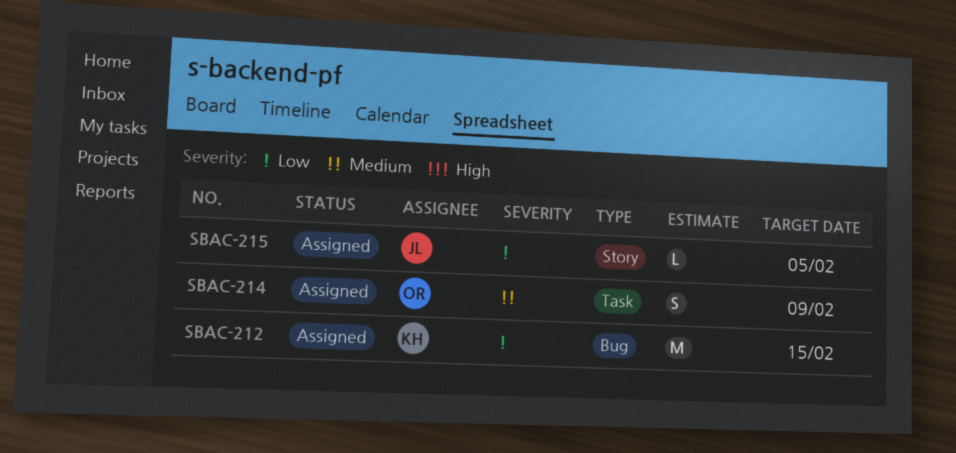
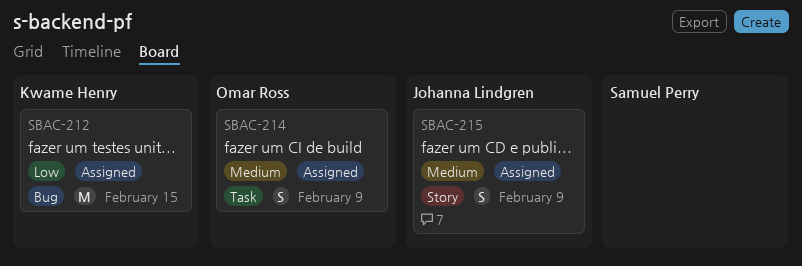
SBAC-215, priority: Low -> Medium
SBAC-215, estimate: L -> S
SBAC-215, due: Feb 5 -> Feb 9

